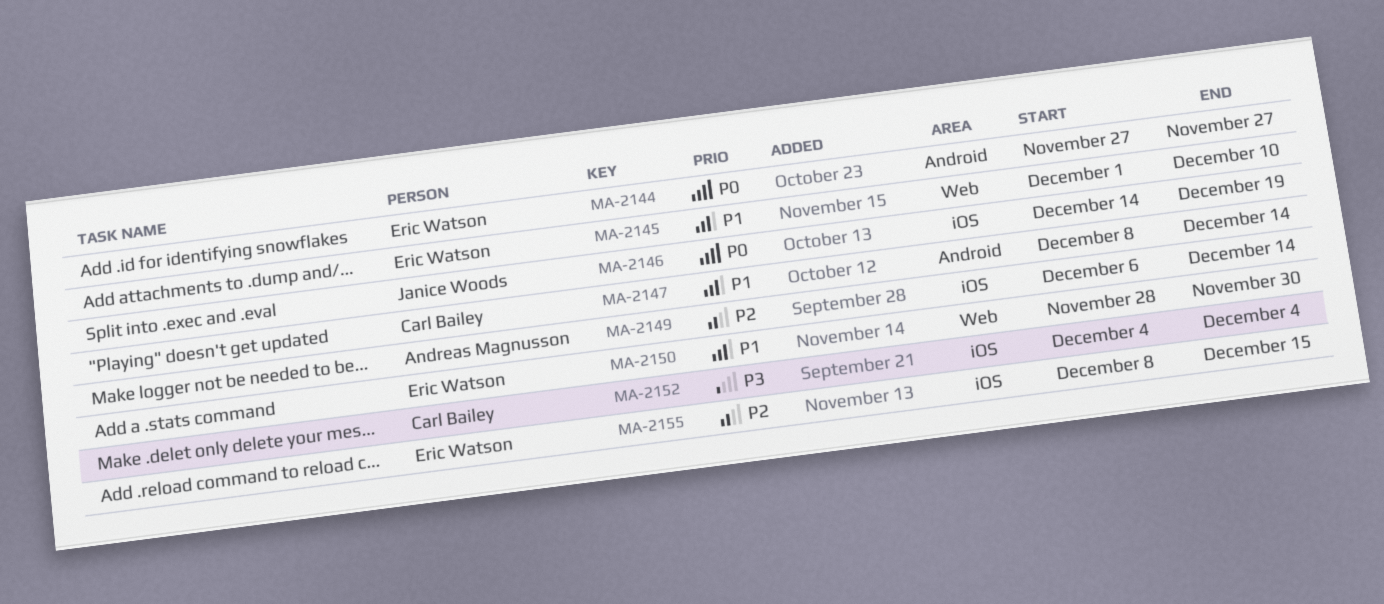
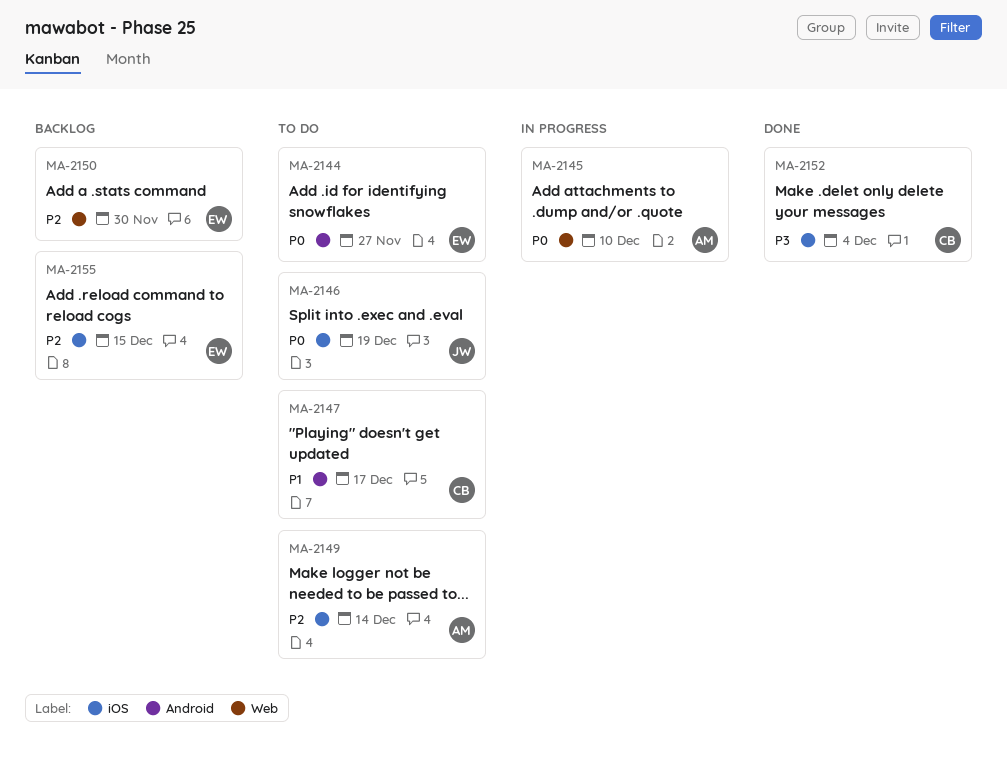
MA-2145, owner: Eric Watson -> Andreas Magnusson
MA-2145, priority: P1 -> P0
MA-2147, due: Dec 14 -> Dec 17
MA-2150, priority: P1 -> P2

